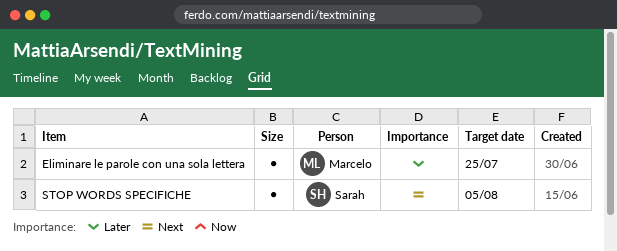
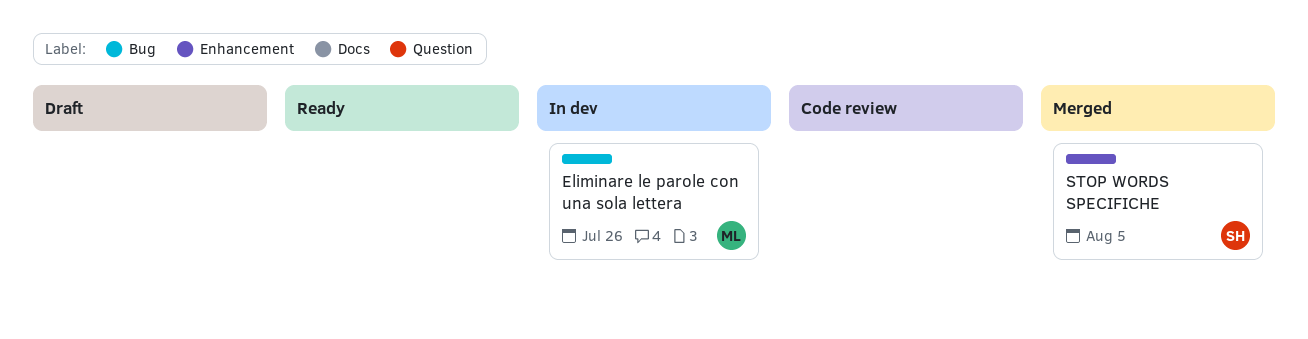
Eliminare le parole con una sola lettera, due: Jul 25 -> Jul 26

